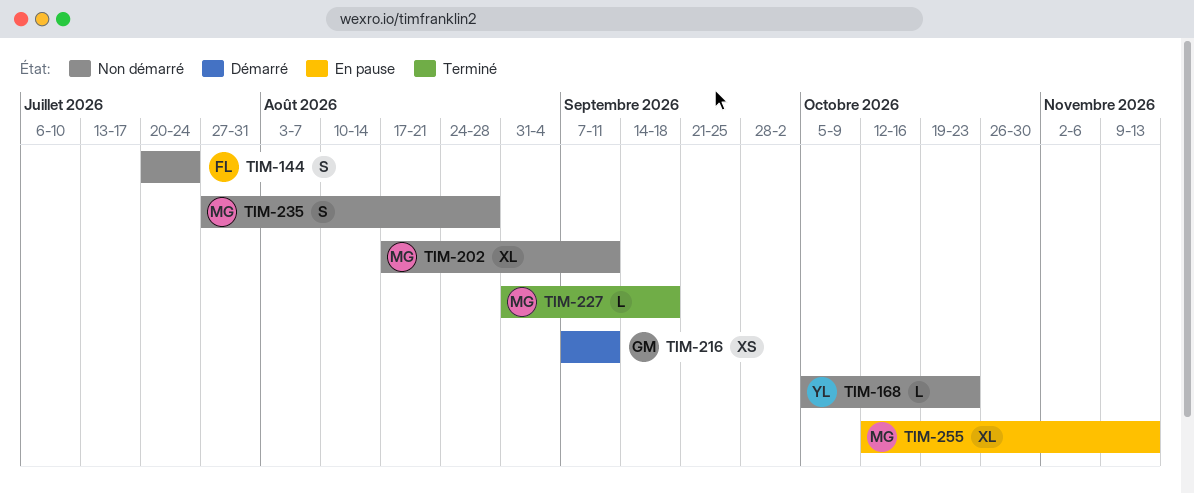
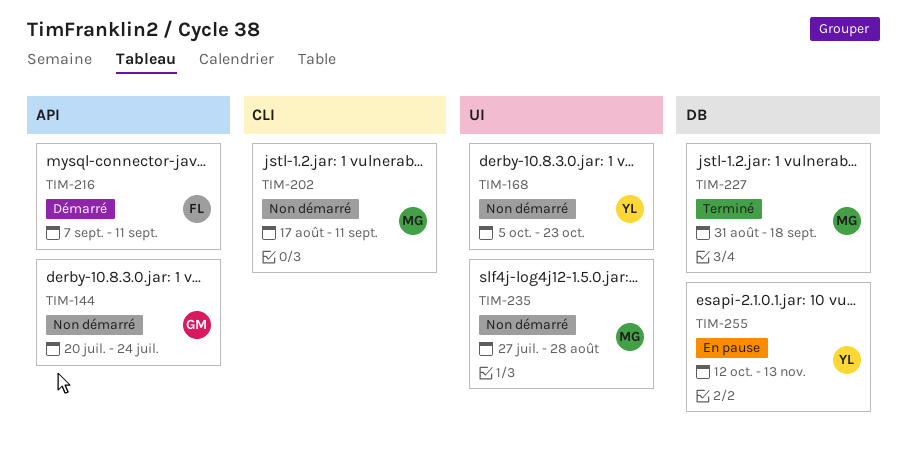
TIM-144, owner: FL -> GM
TIM-216, owner: GM -> FL
TIM-255, owner: MG -> YL

